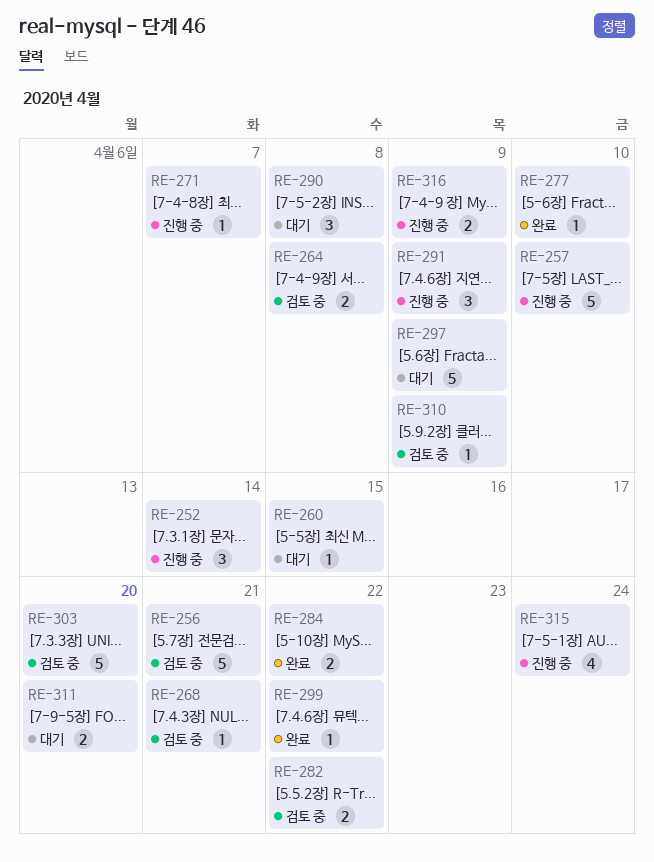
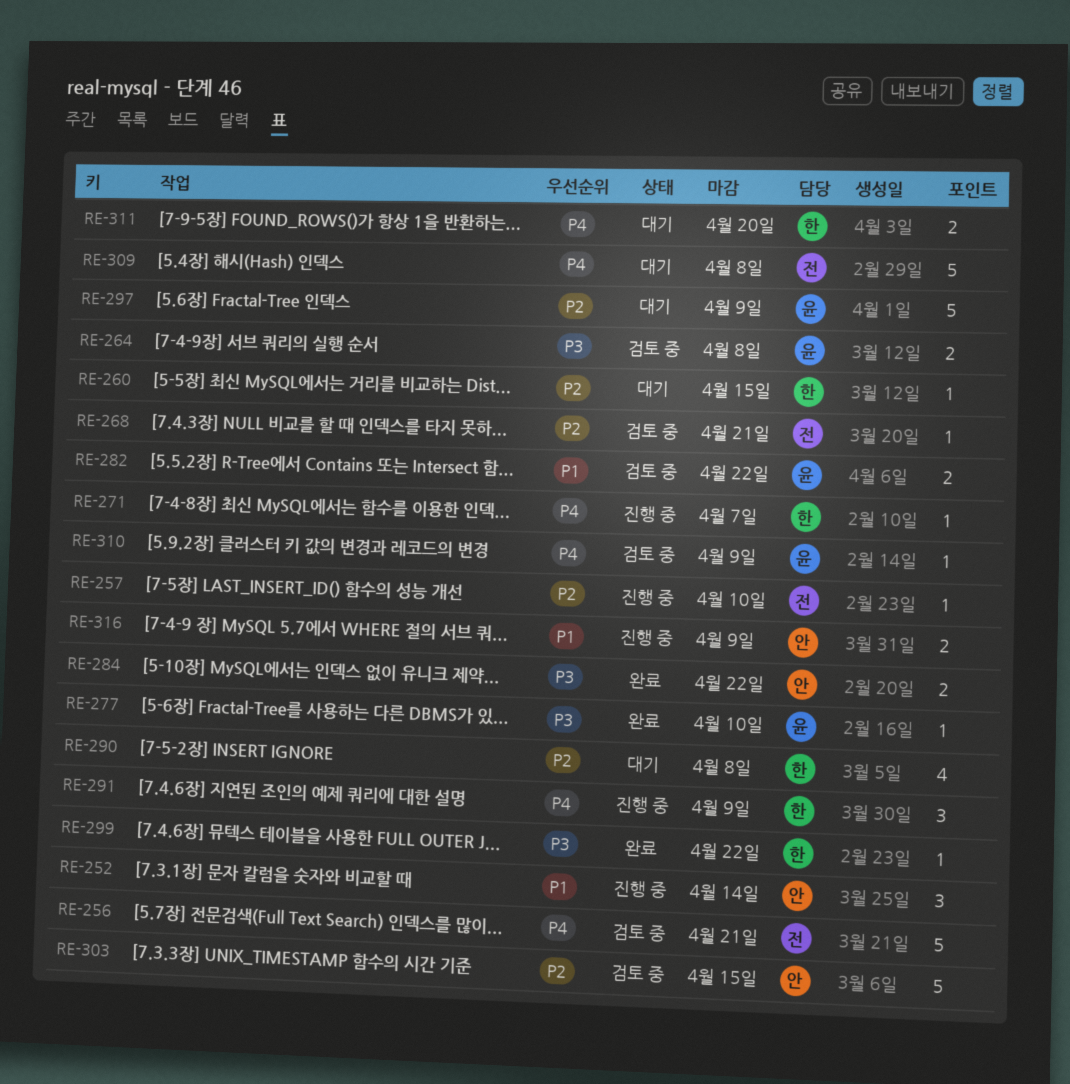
RE-257, estimate: 5 -> 1
RE-290, estimate: 3 -> 4
RE-303, due: Apr 20 -> Apr 15
RE-309: none -> present
RE-315: present -> none

